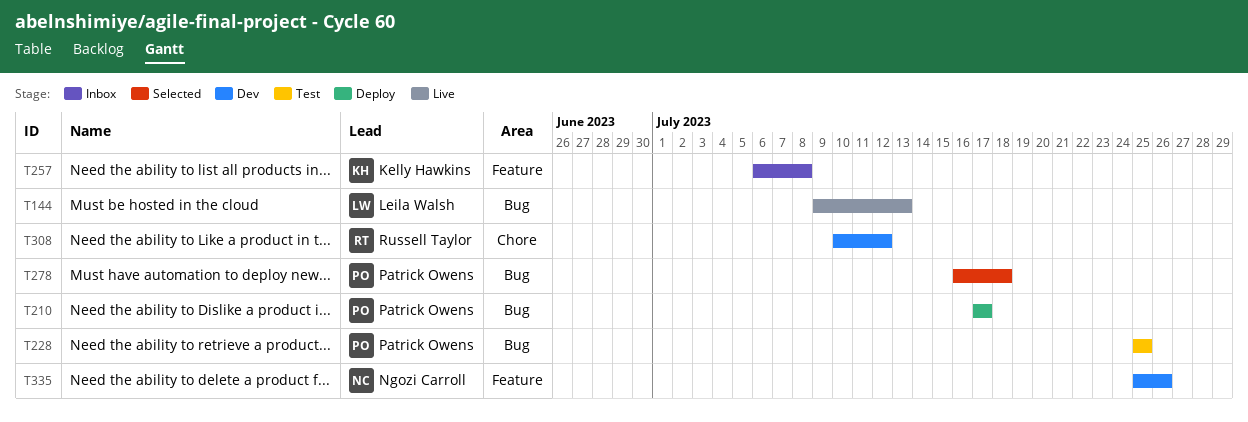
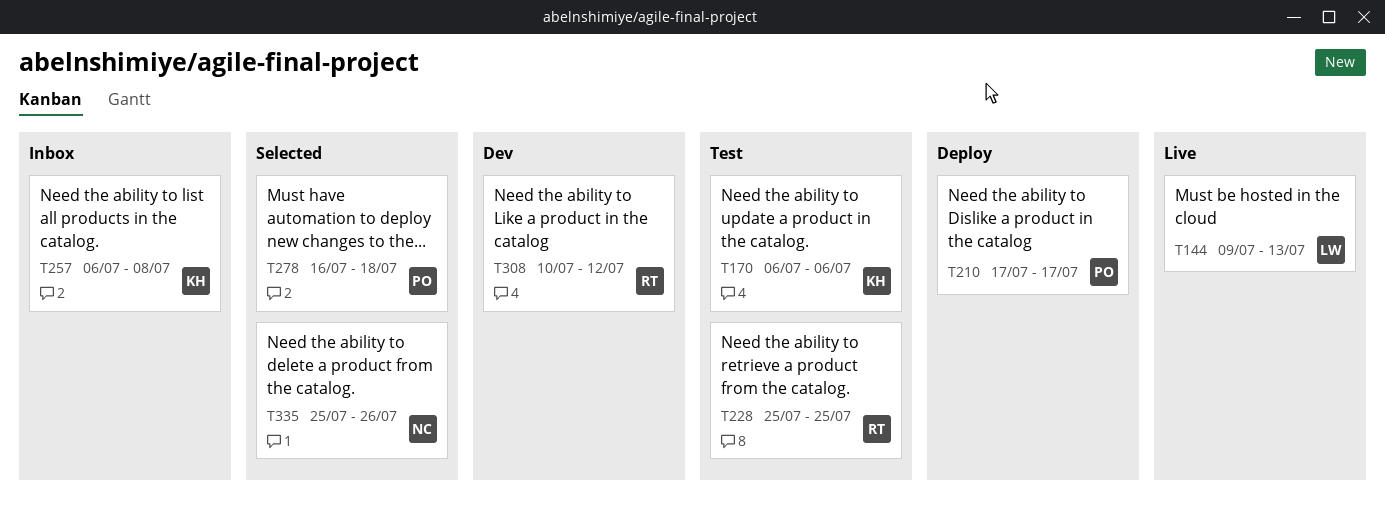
T170: none -> present
T228, owner: Patrick Owens -> Russell Taylor
T335, status: Dev -> Selected

